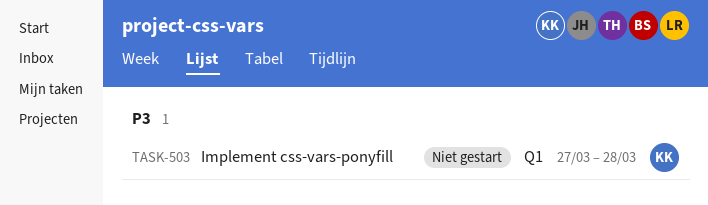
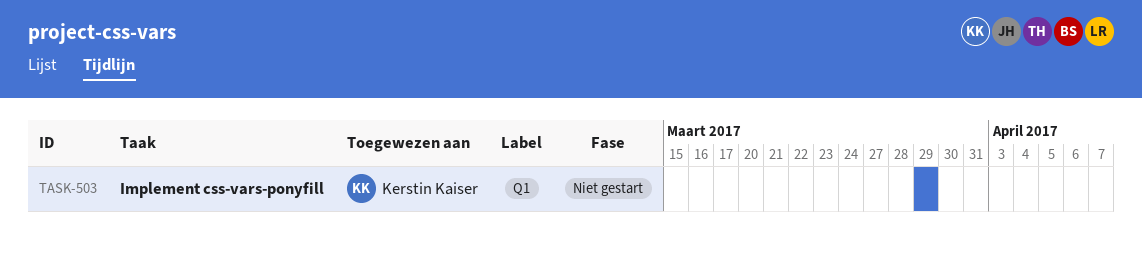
TASK-503, start: Mar 27 -> Mar 29
TASK-503, due: Mar 28 -> Mar 29

